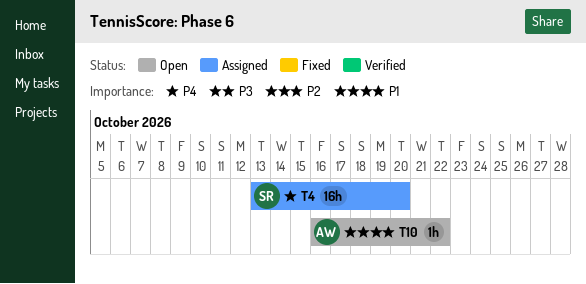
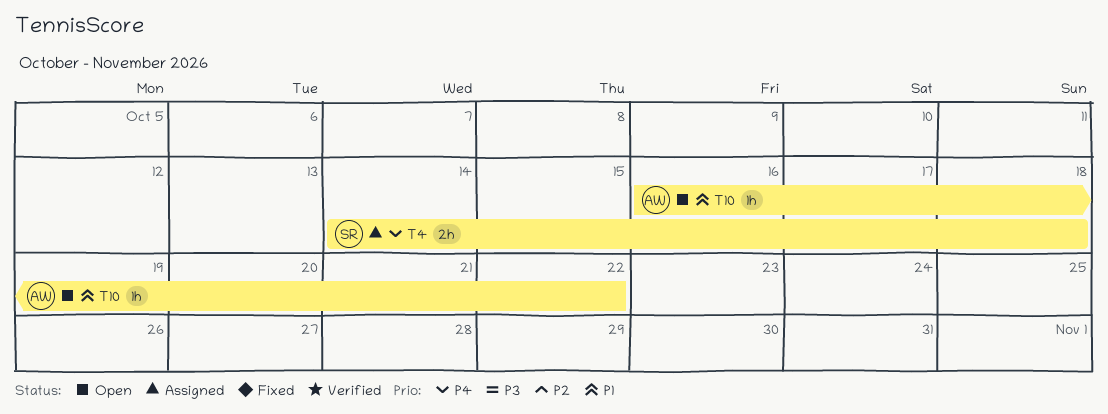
T4, estimate: 16h -> 2h
T4, start: Oct 13 -> Oct 14
T4, due: Oct 20 -> Oct 18

